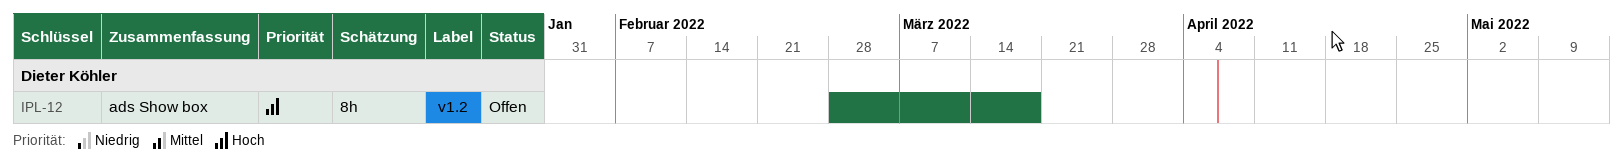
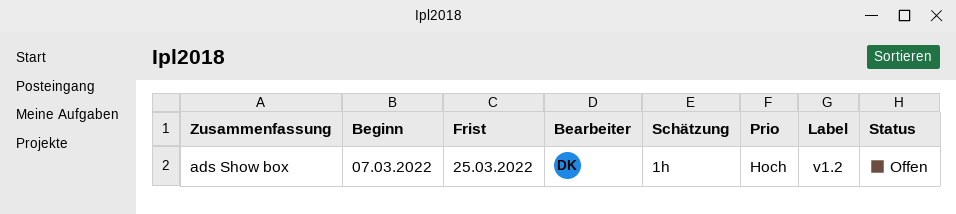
ads Show box, estimate: 8h -> 1h
ads Show box, start: Feb 28 -> Mar 7
ads Show box, due: Mar 18 -> Mar 25

